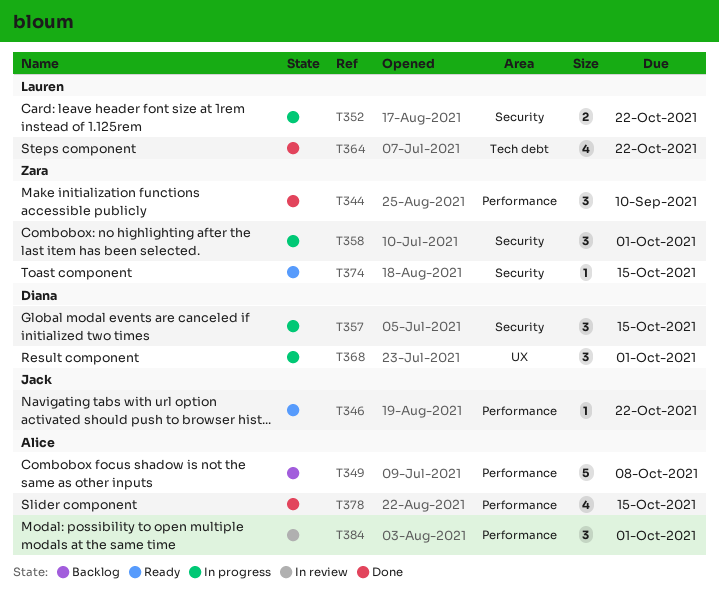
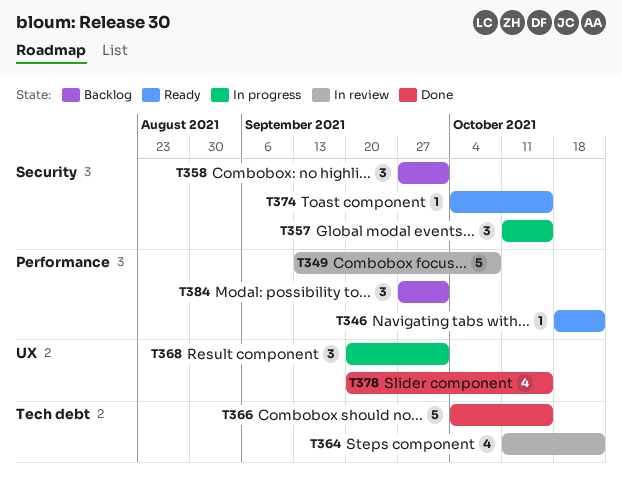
T344: present -> none
T349, status: Backlog -> In review
T352: present -> none
T358, status: In progress -> Backlog
T364, status: Done -> In review
T366: none -> present
T378, label: Performance -> UX
T384, status: In review -> Backlog

